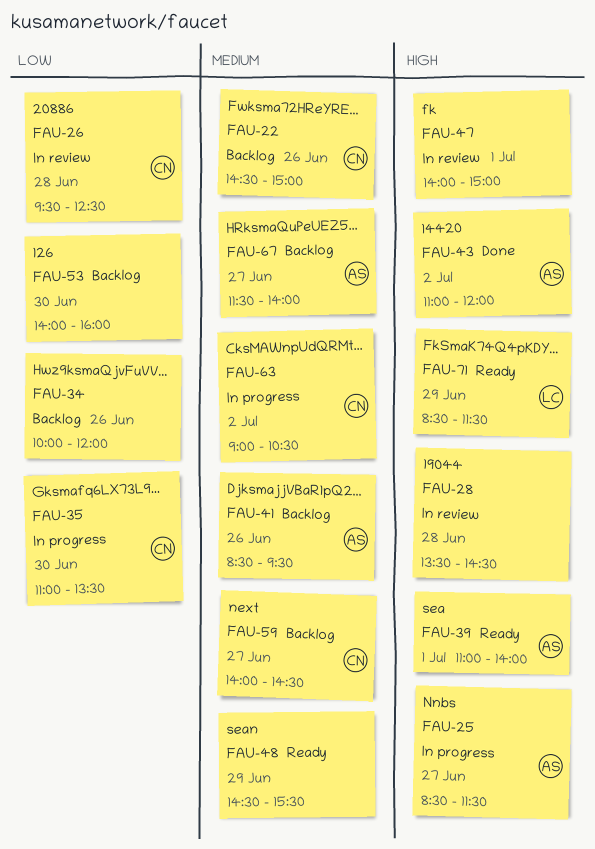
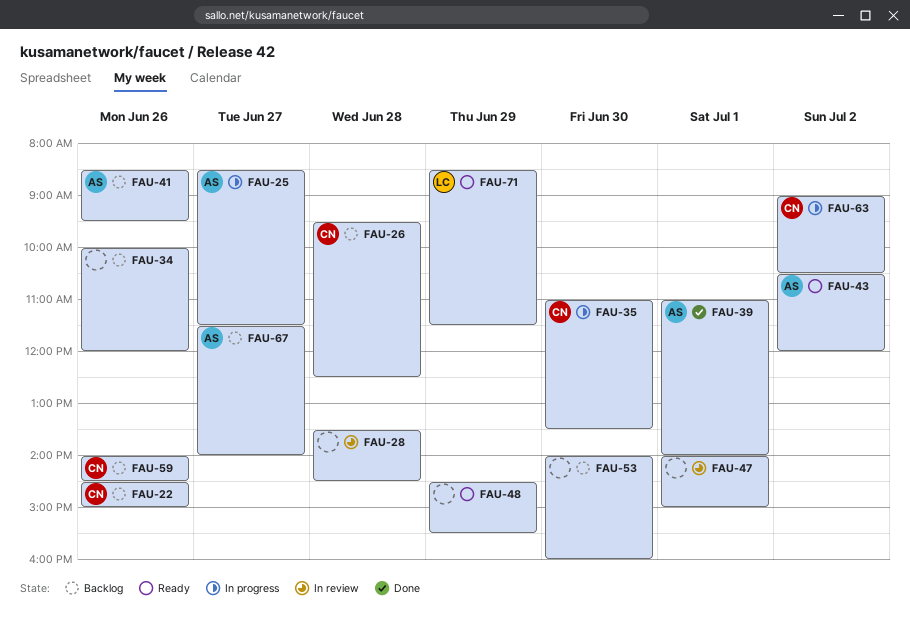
FAU-26, status: In review -> Backlog
FAU-39, status: Ready -> Done
FAU-43, status: Done -> Ready
FAU-43, begins: 11:00 -> 10:30
FAU-59, day: Jun 27 -> Jun 26

